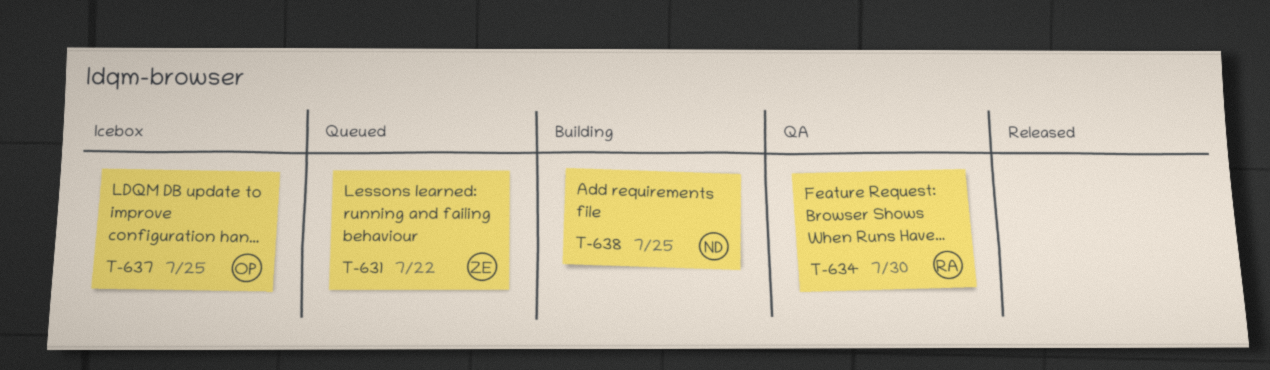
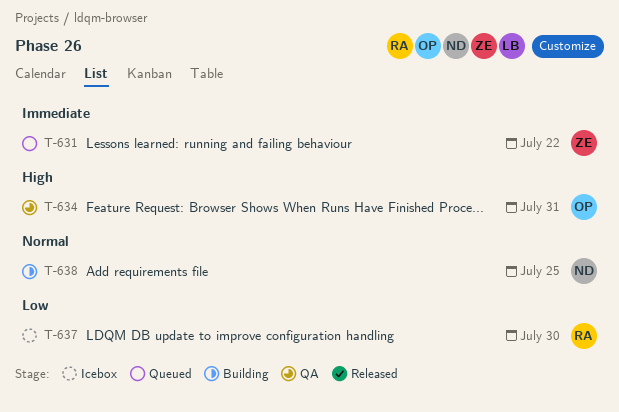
T-634, owner: RA -> OP
T-634, due: Jul 30 -> Jul 31
T-637, owner: OP -> RA
T-637, due: Jul 25 -> Jul 30

